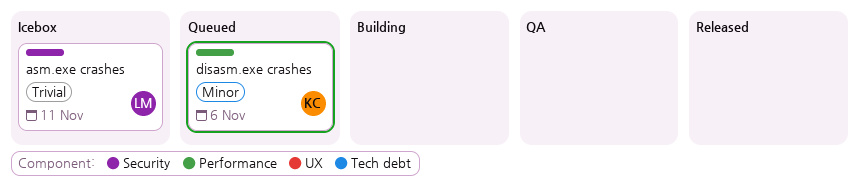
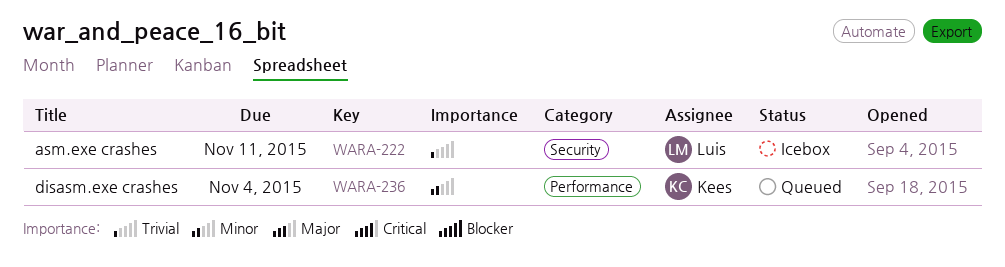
disasm.exe crashes, due: Nov 6 -> Nov 4

